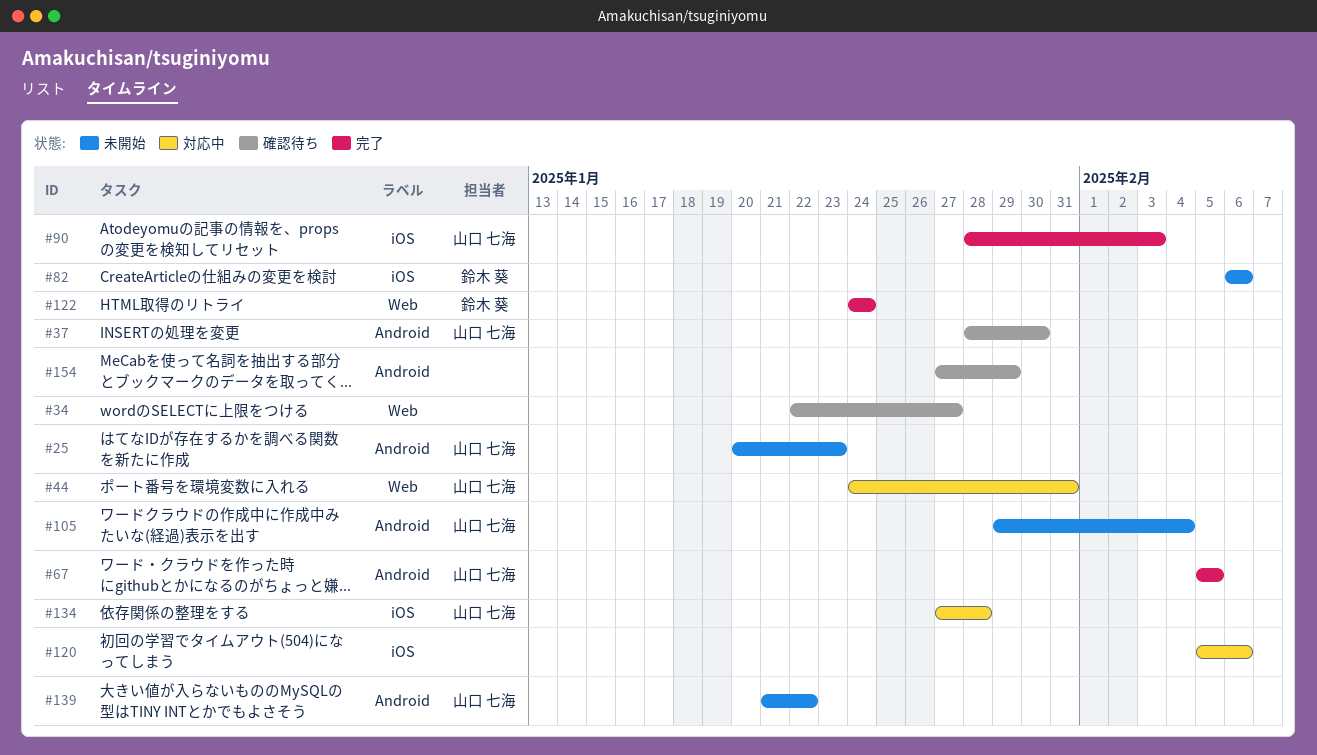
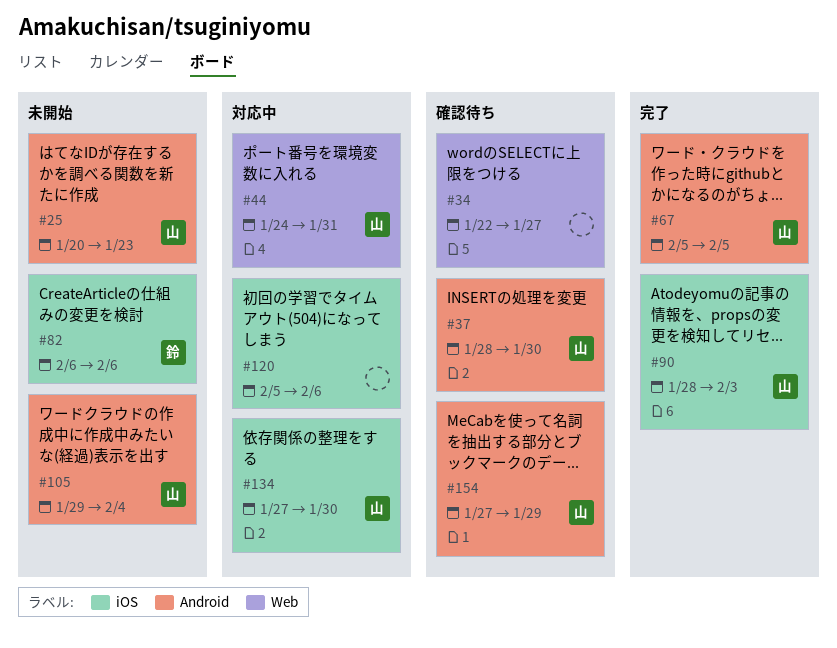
#122: present -> none
#134, due: Jan 28 -> Jan 30
#139: present -> none
#154, owner: none -> 山口 七海

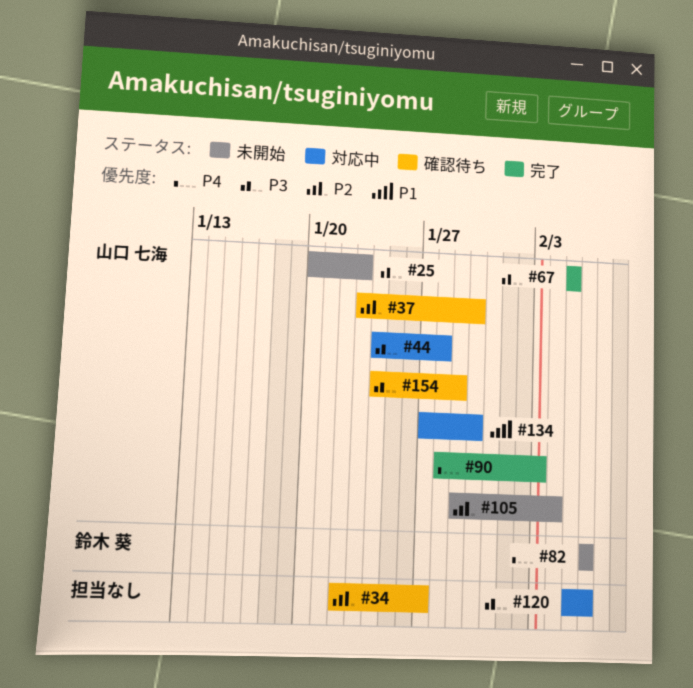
#37, start: Jan 28 -> Jan 23
#44, due: Jan 31 -> Jan 28
#154, start: Jan 27 -> Jan 24

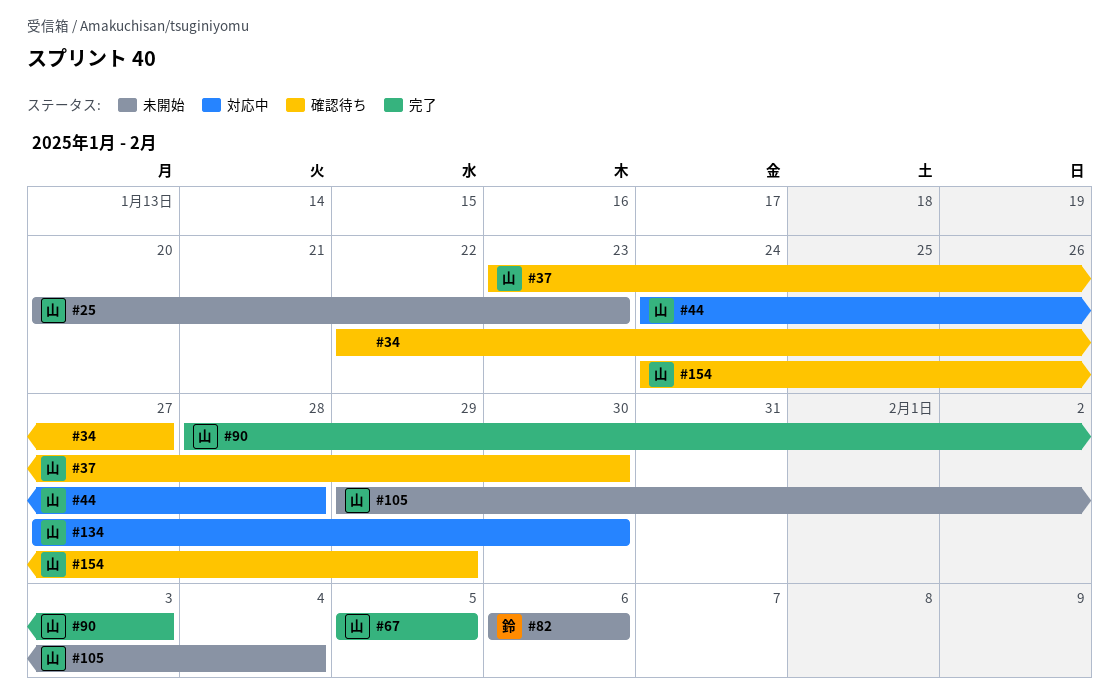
#120: present -> none

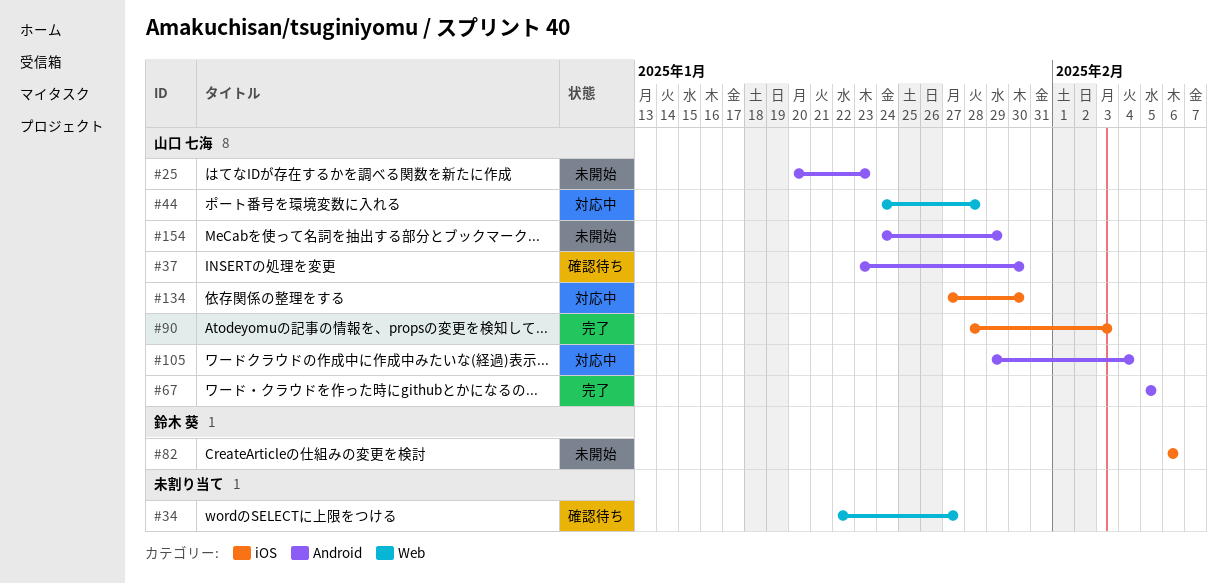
#105, status: 未開始 -> 対応中
#154, status: 確認待ち -> 未開始

